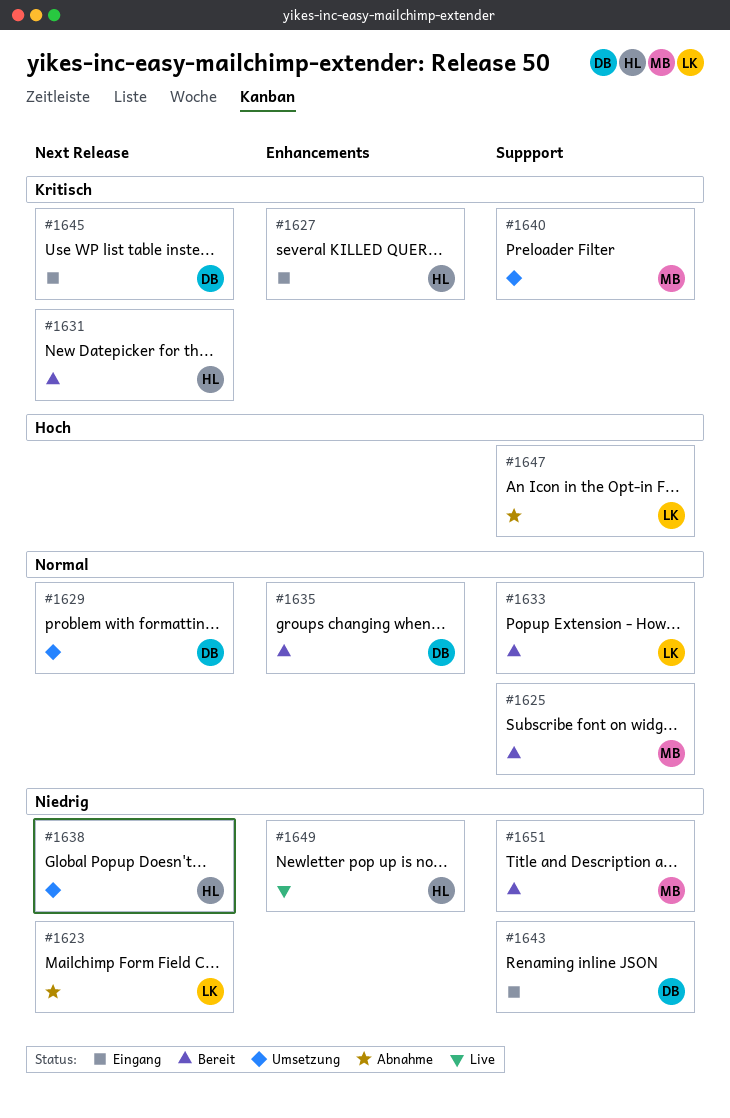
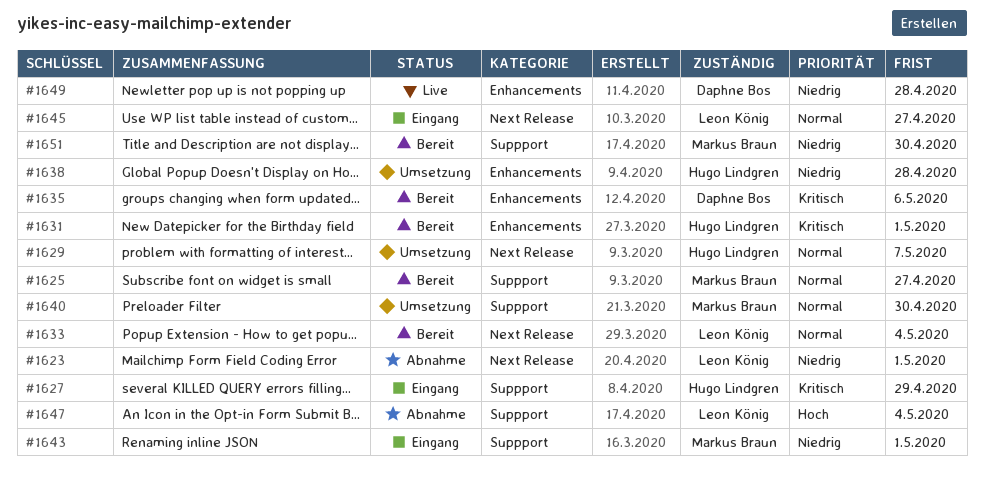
#1627, label: Enhancements -> Suppport
#1629, owner: Daphne Bos -> Hugo Lindgren
#1631, label: Next Release -> Enhancements
#1633, label: Suppport -> Next Release
#1635, priority: Normal -> Kritisch
#1638, label: Next Release -> Enhancements
#1640, priority: Kritisch -> Normal
#1643, owner: Daphne Bos -> Markus Braun
#1645, owner: Daphne Bos -> Leon König
#1645, priority: Kritisch -> Normal
#1649, owner: Hugo Lindgren -> Daphne Bos

